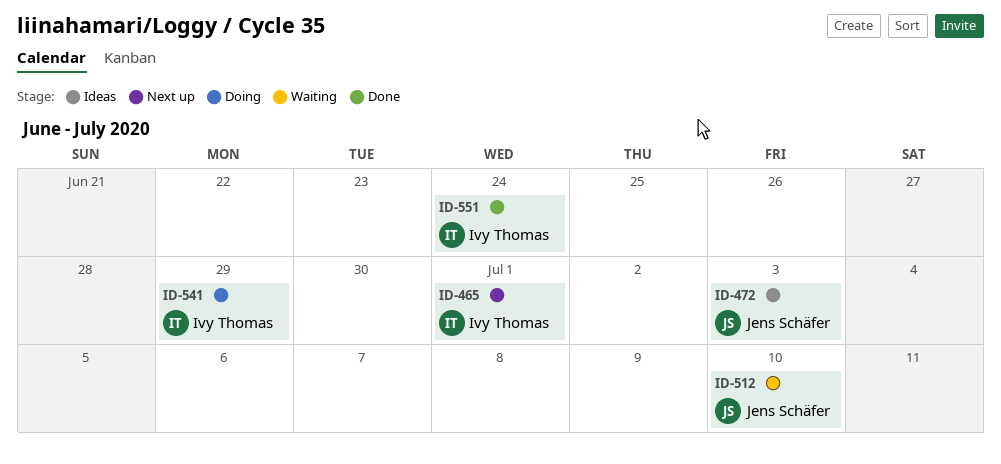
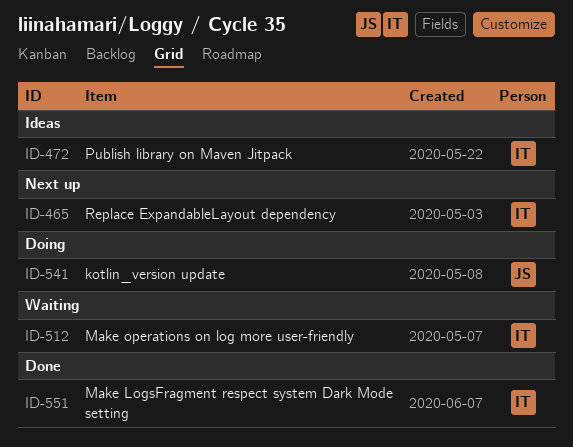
ID-472, owner: Jens Schäfer -> Ivy Thomas
ID-512, owner: Jens Schäfer -> Ivy Thomas
ID-541, owner: Ivy Thomas -> Jens Schäfer

